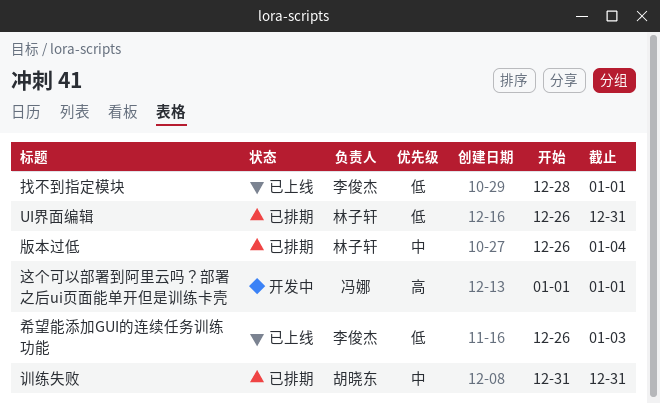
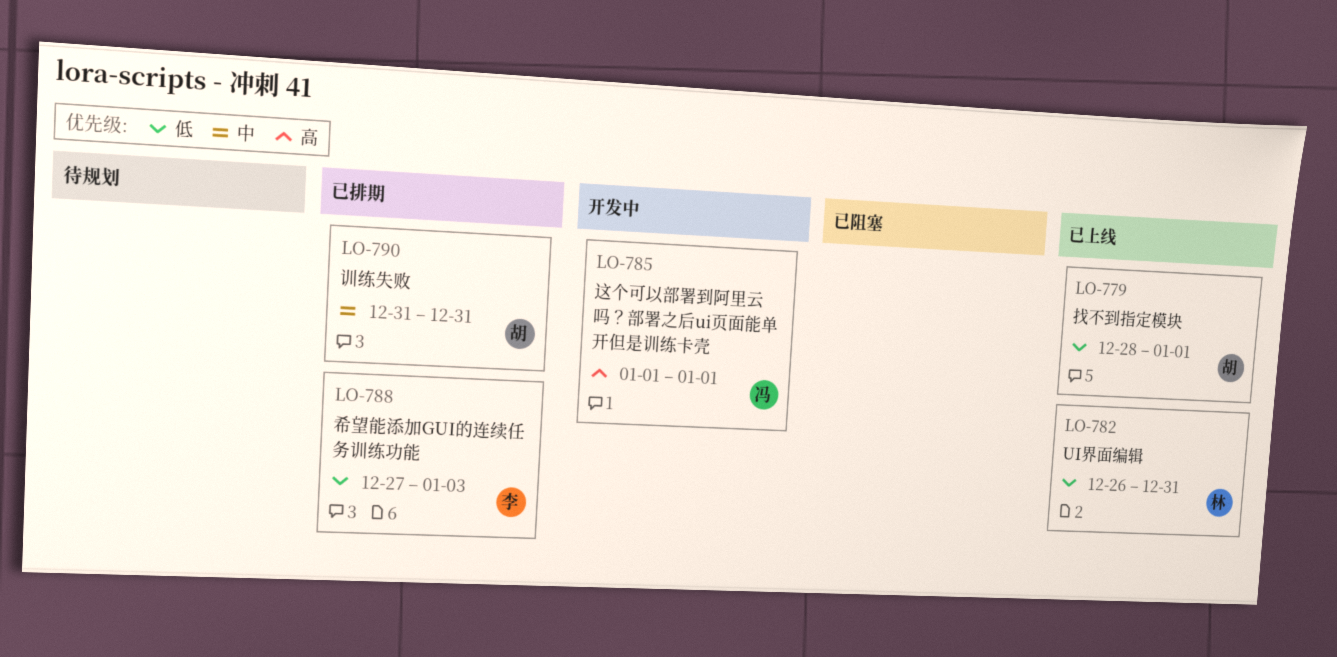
UI界面编辑, status: 已排期 -> 已上线
希望能添加GUI的连续任务训练功能, status: 已上线 -> 已排期
希望能添加GUI的连续任务训练功能, start: Dec 26 -> Dec 27
找不到指定模块, owner: 李俊杰 -> 胡晓东
版本过低: present -> none

